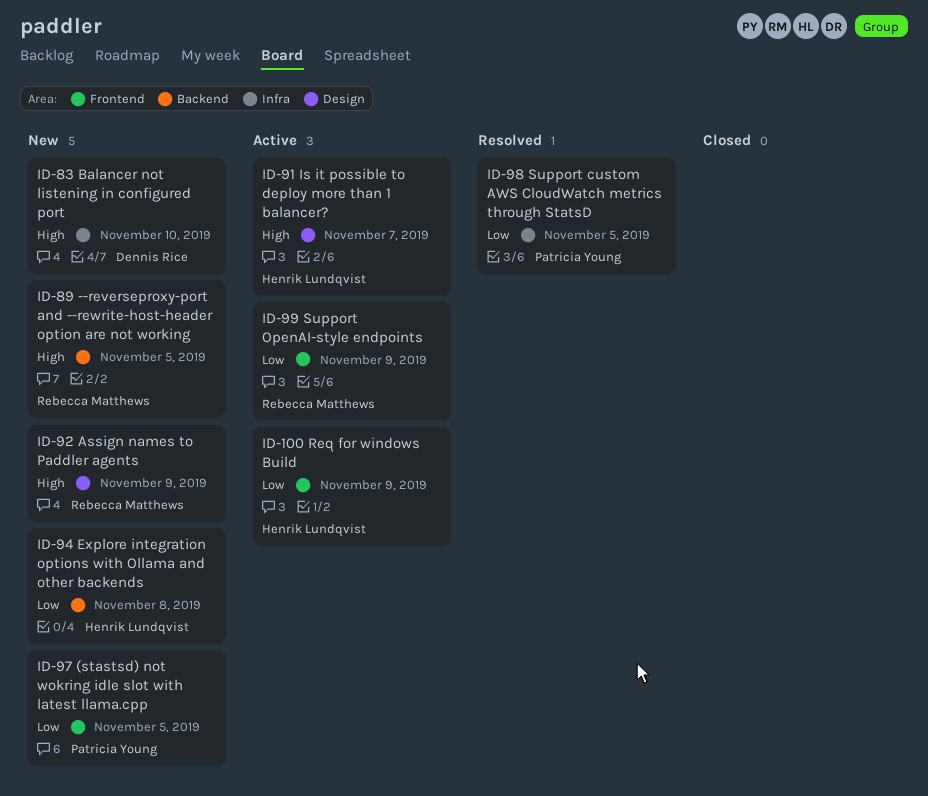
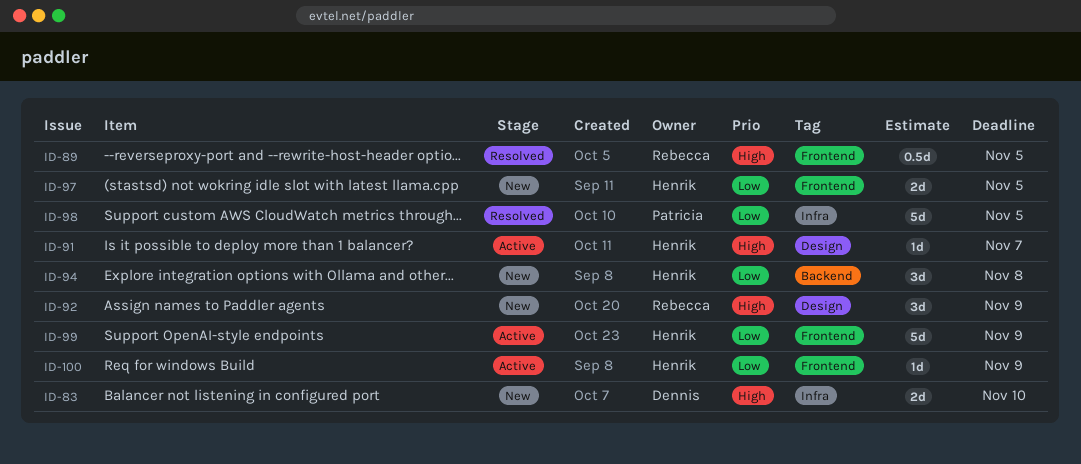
ID-89, status: New -> Resolved
ID-89, label: Backend -> Frontend
ID-97, owner: Patricia Young -> Henrik Lundqvist
ID-99, owner: Rebecca Matthews -> Henrik Lundqvist

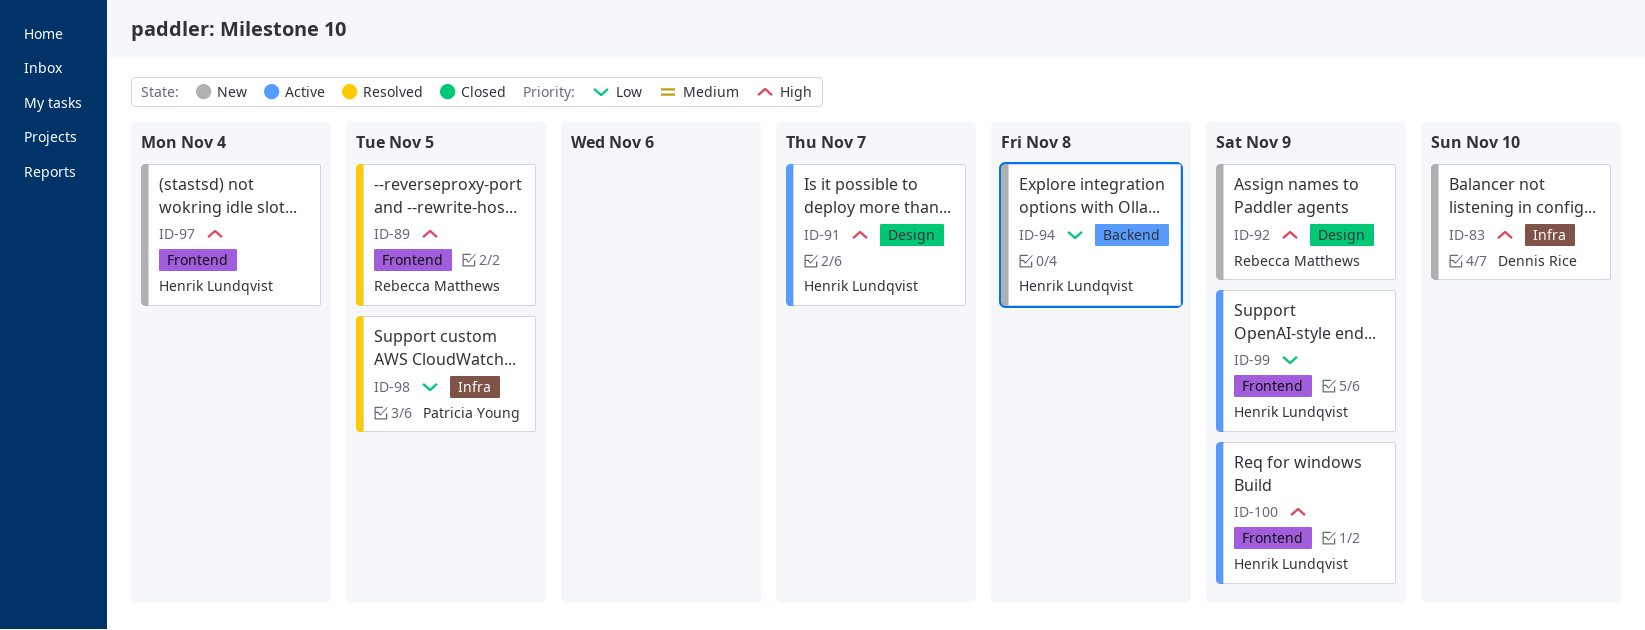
ID-97, priority: Low -> High
ID-97, due: Nov 5 -> Nov 4
ID-100, priority: Low -> High

